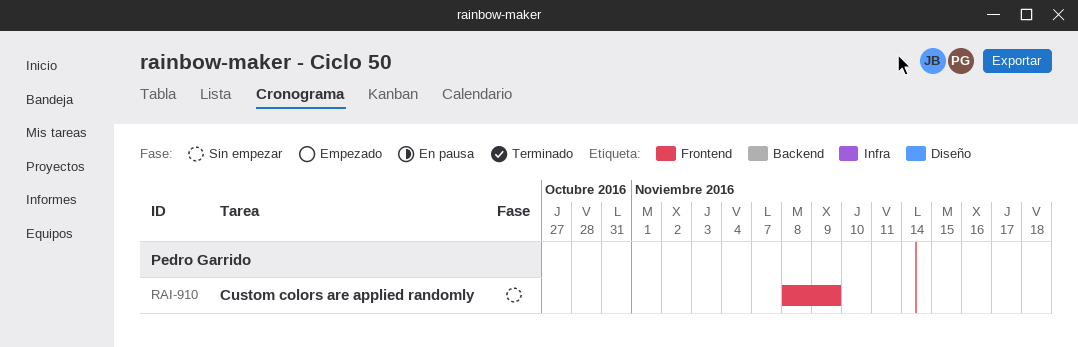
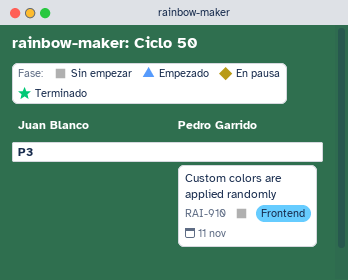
RAI-910, due: Nov 9 -> Nov 11

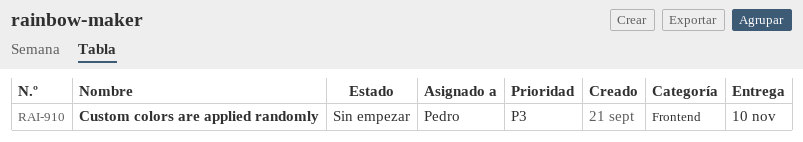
RAI-910, due: Nov 11 -> Nov 10

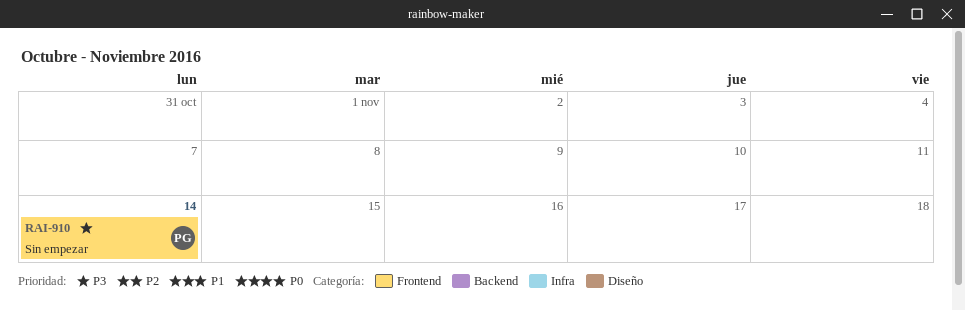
RAI-910, due: Nov 10 -> Nov 14

